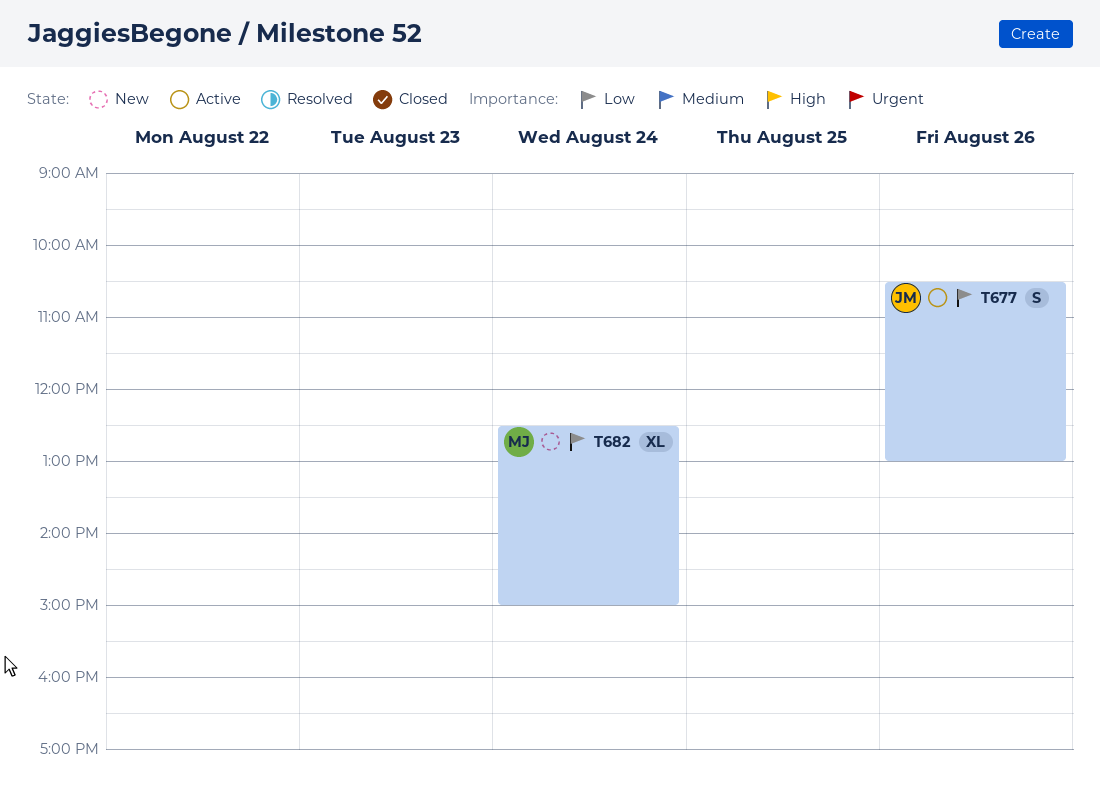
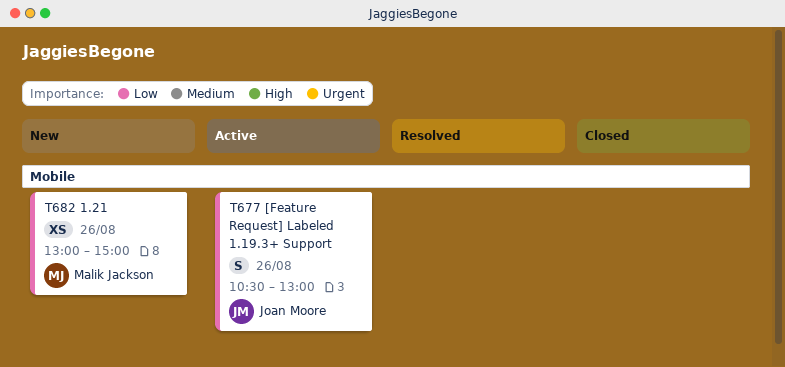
T682, estimate: XL -> XS
T682, day: Aug 24 -> Aug 26
T682, begins: 12:30 -> 13:00

